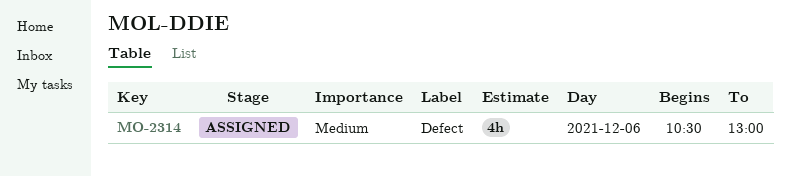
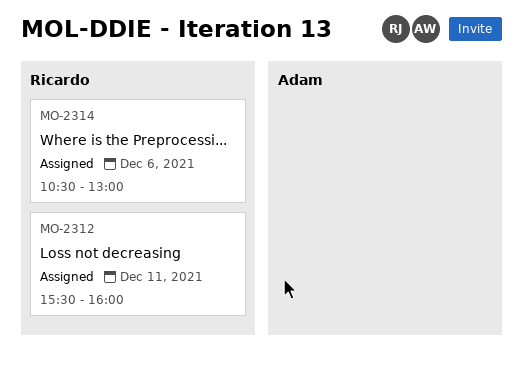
MO-2312: none -> present

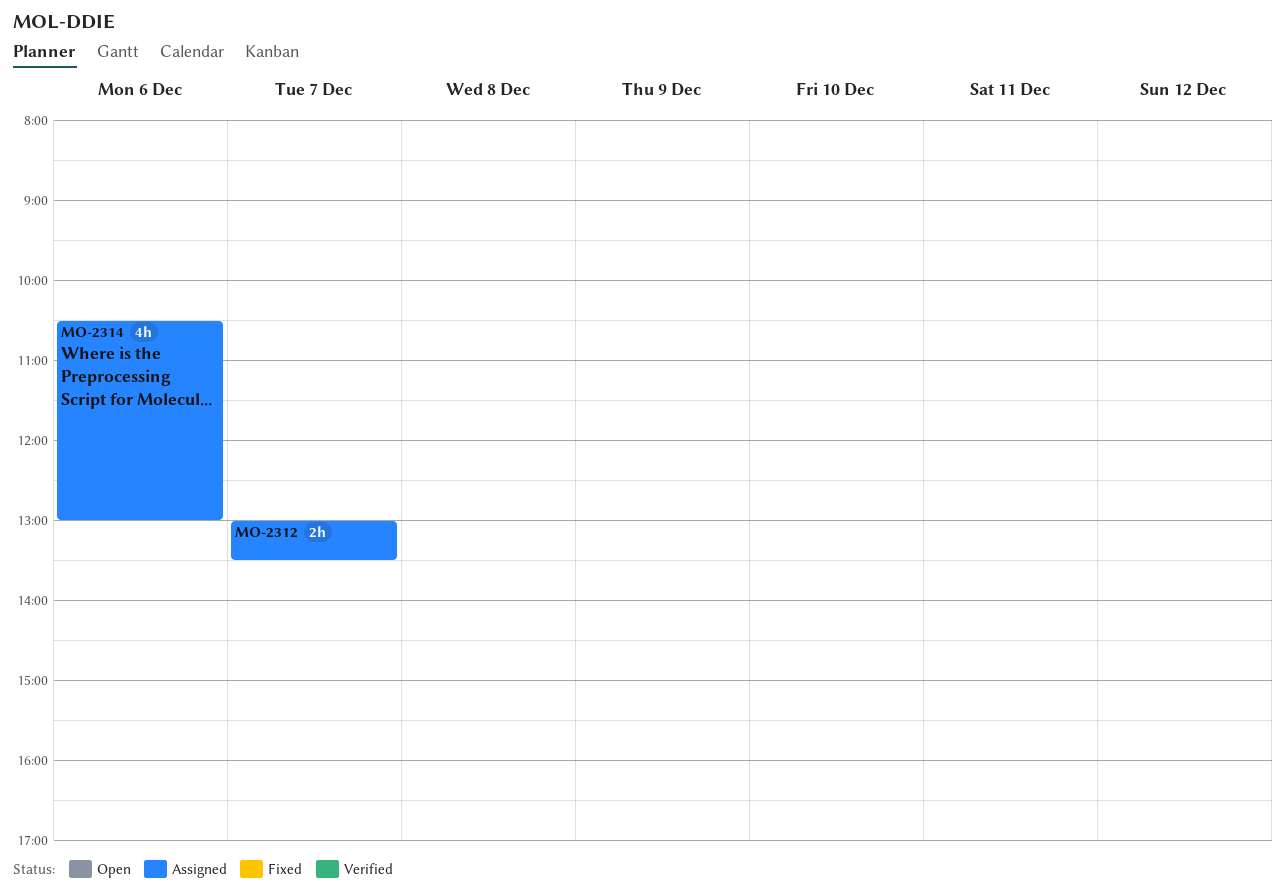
MO-2312, day: Dec 11 -> Dec 7
MO-2312, begins: 15:30 -> 13:00
MO-2312, ends: 16:00 -> 13:30

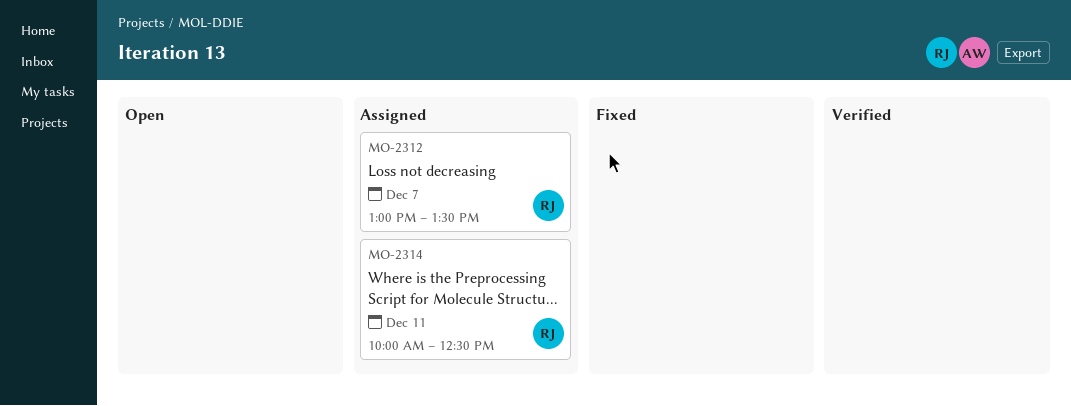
MO-2314, day: Dec 6 -> Dec 11
MO-2314, begins: 10:30 -> 10:00
MO-2314, ends: 13:00 -> 12:30

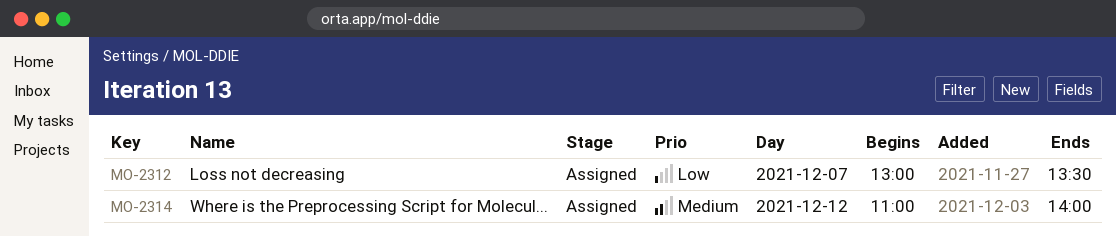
MO-2314, day: Dec 11 -> Dec 12
MO-2314, begins: 10:00 -> 11:00
MO-2314, ends: 12:30 -> 14:00

